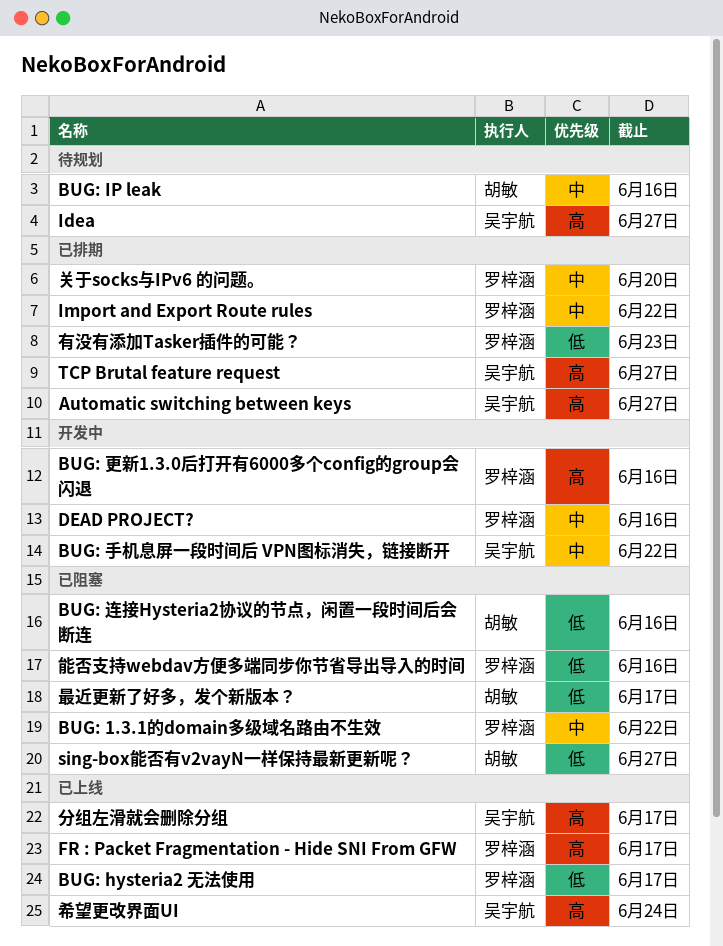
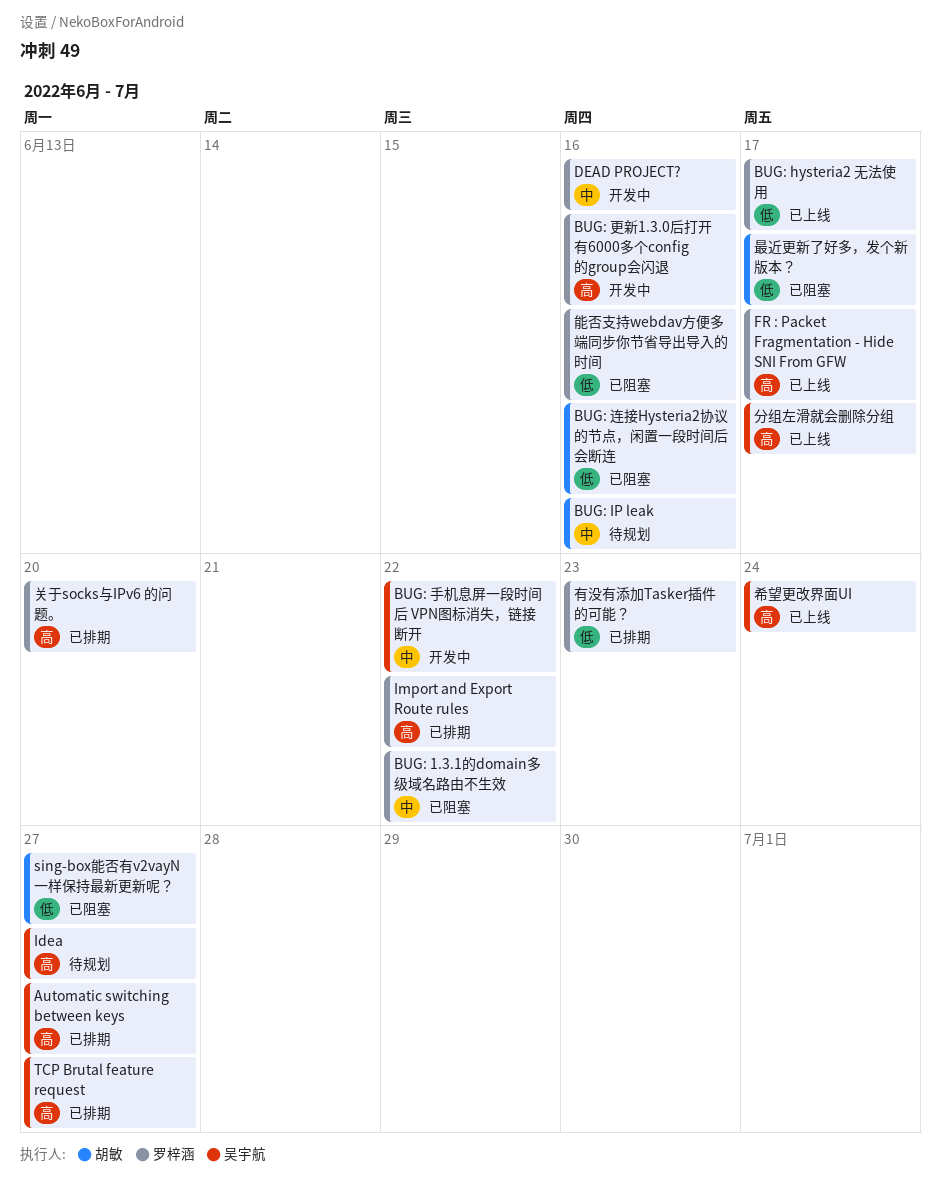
Import and Export Route rules, priority: 中 -> 高
关于socks与IPv6 的问题。, priority: 中 -> 高

